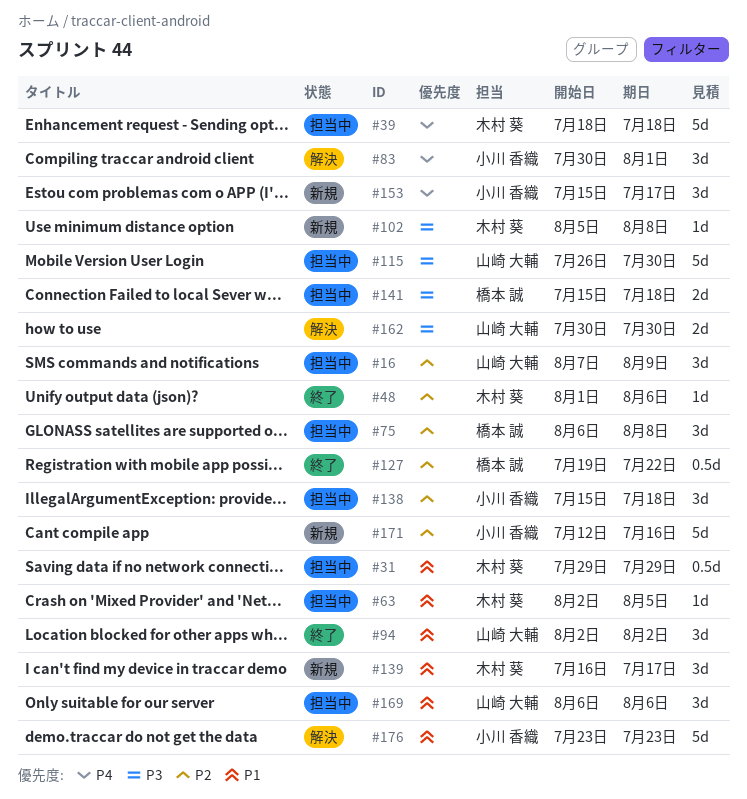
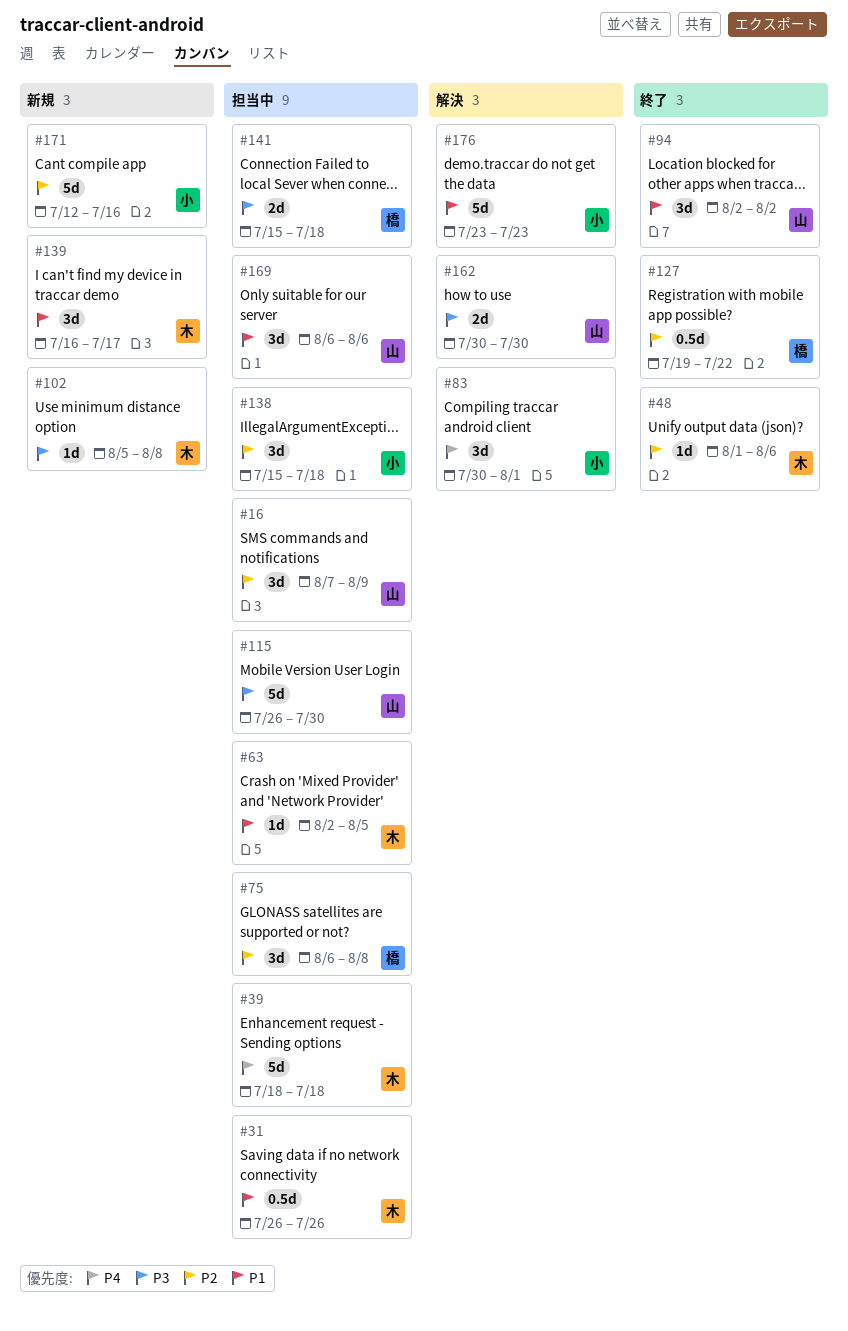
#31, start: Jul 29 -> Jul 26
#31, due: Jul 29 -> Jul 26
#153: present -> none

